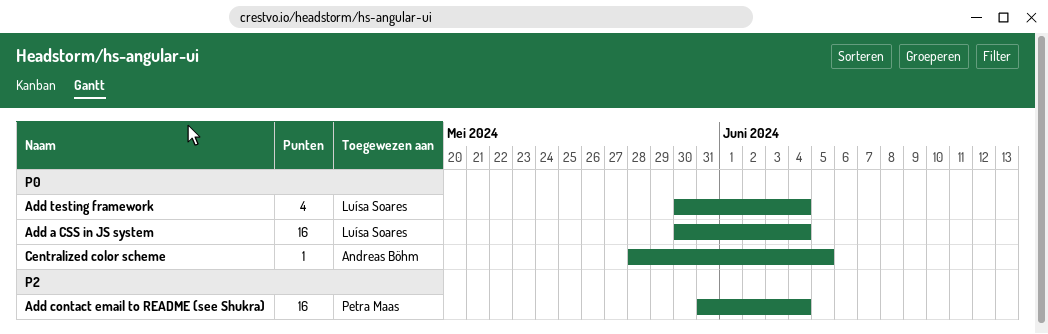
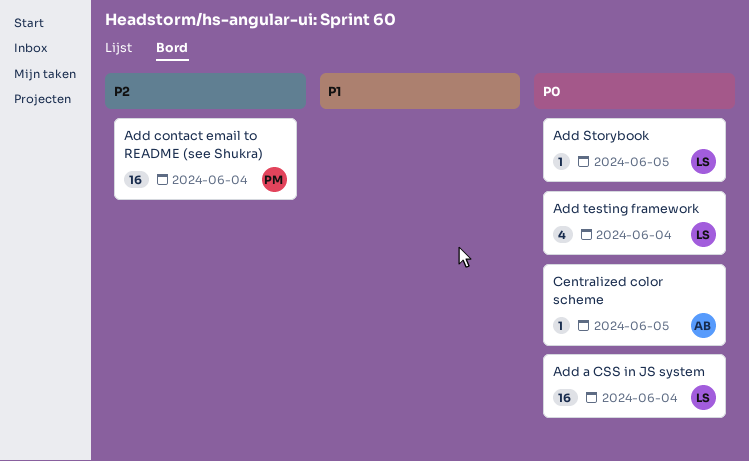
Add Storybook: none -> present

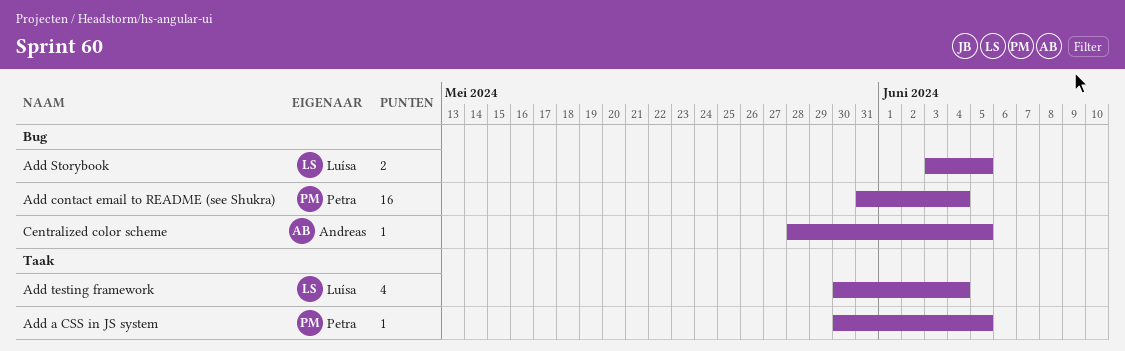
Add a CSS in JS system, owner: Luísa -> Petra
Add a CSS in JS system, estimate: 16 -> 1
Add a CSS in JS system, due: Jun 4 -> Jun 5
Add Storybook, estimate: 1 -> 2

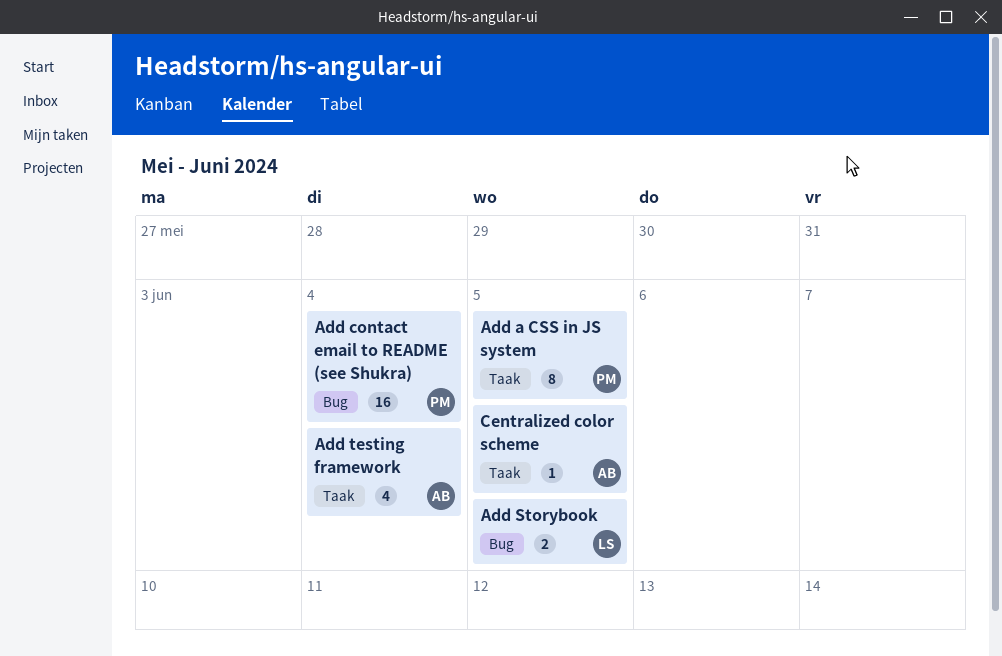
Add a CSS in JS system, estimate: 1 -> 8
Add testing framework, owner: Luísa -> Andreas
Centralized color scheme, label: Bug -> Taak

